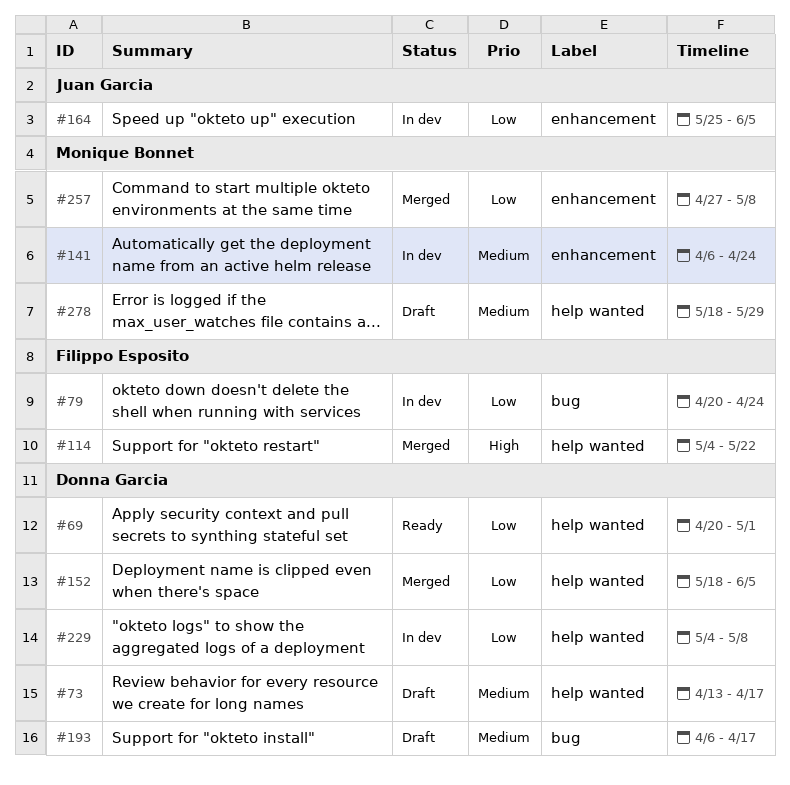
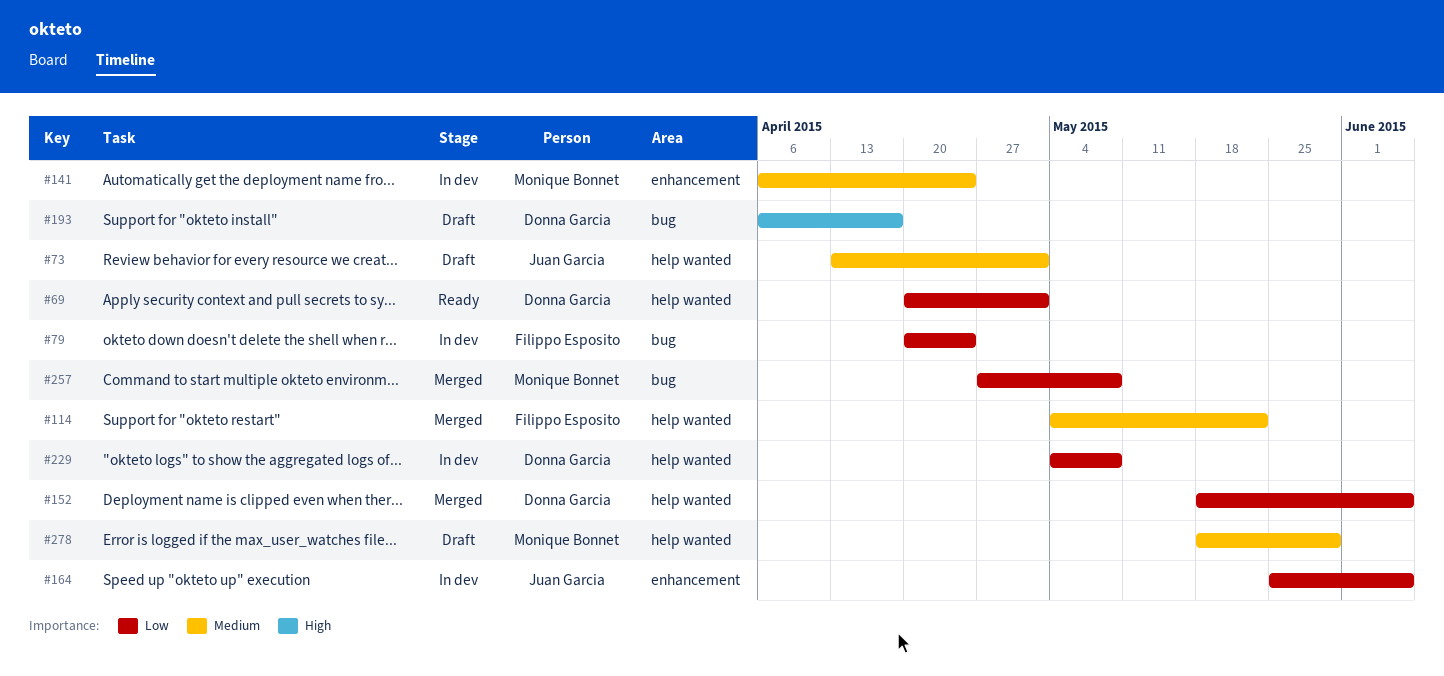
#73, owner: Donna Garcia -> Juan Garcia
#73, due: Apr 17 -> May 1
#114, priority: High -> Medium
#193, priority: Medium -> High
#257, label: enhancement -> bug

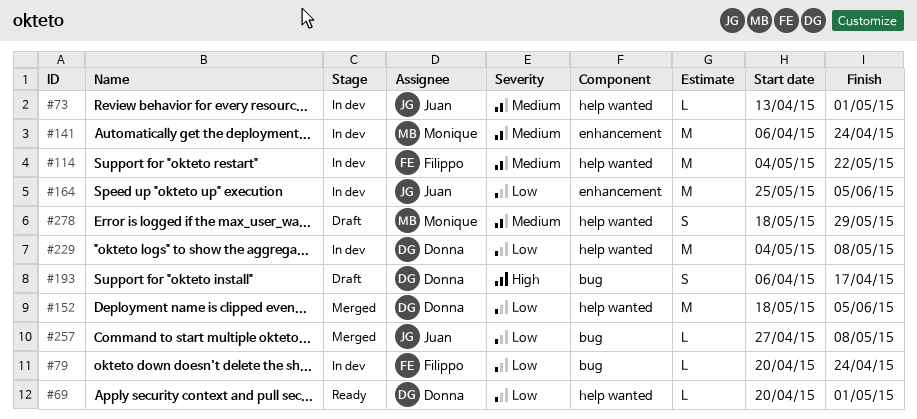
#73, status: Draft -> In dev
#114, status: Merged -> In dev
#257, owner: Monique Bonnet -> Juan Garcia

